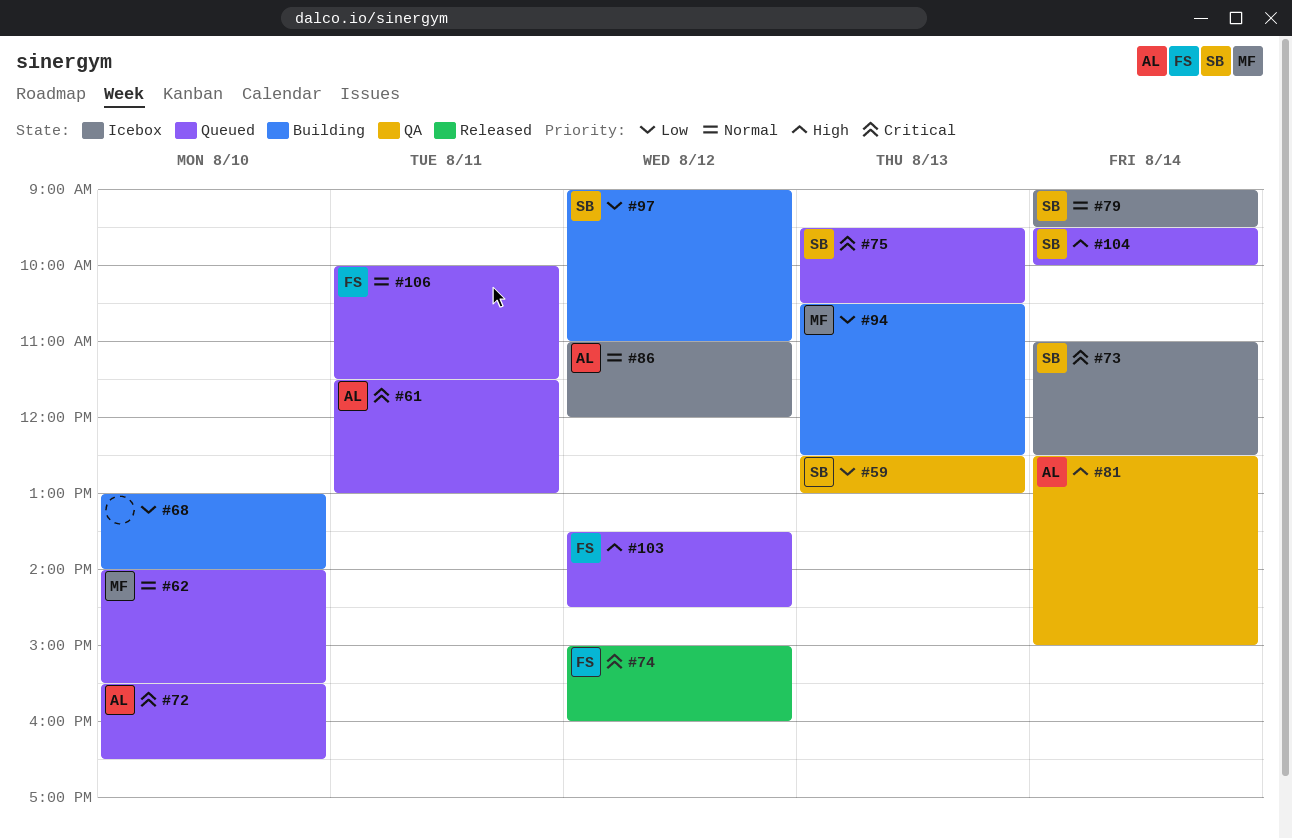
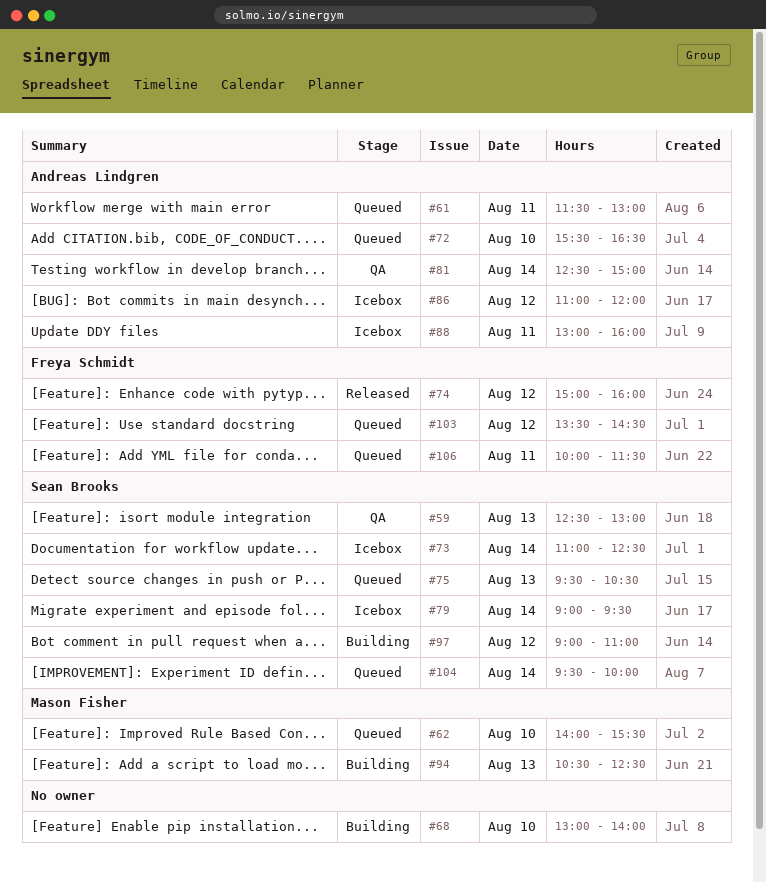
#88: none -> present

